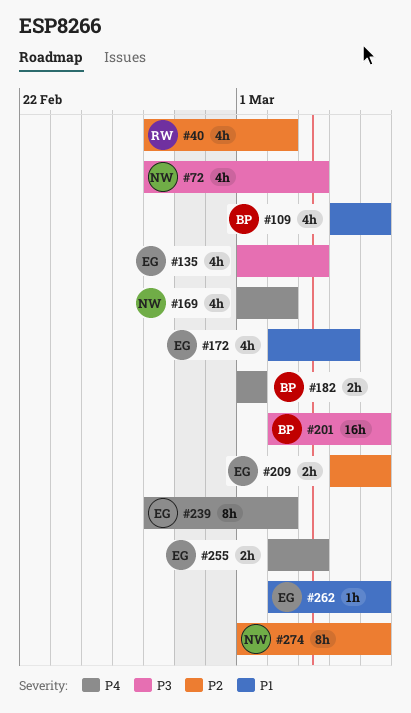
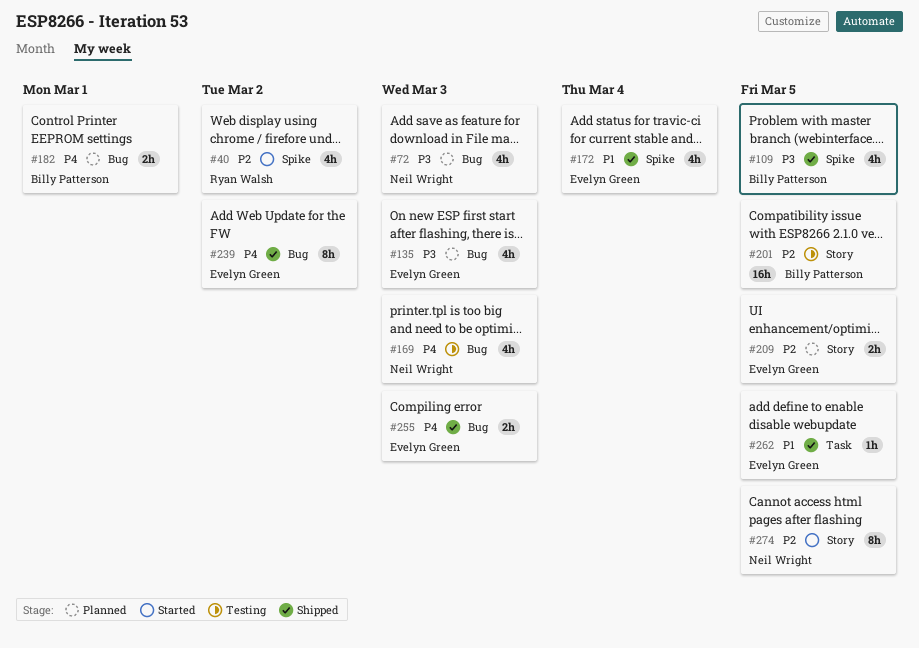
#109, priority: P1 -> P3
#169, due: Mar 2 -> Mar 3
#201, priority: P3 -> P2

